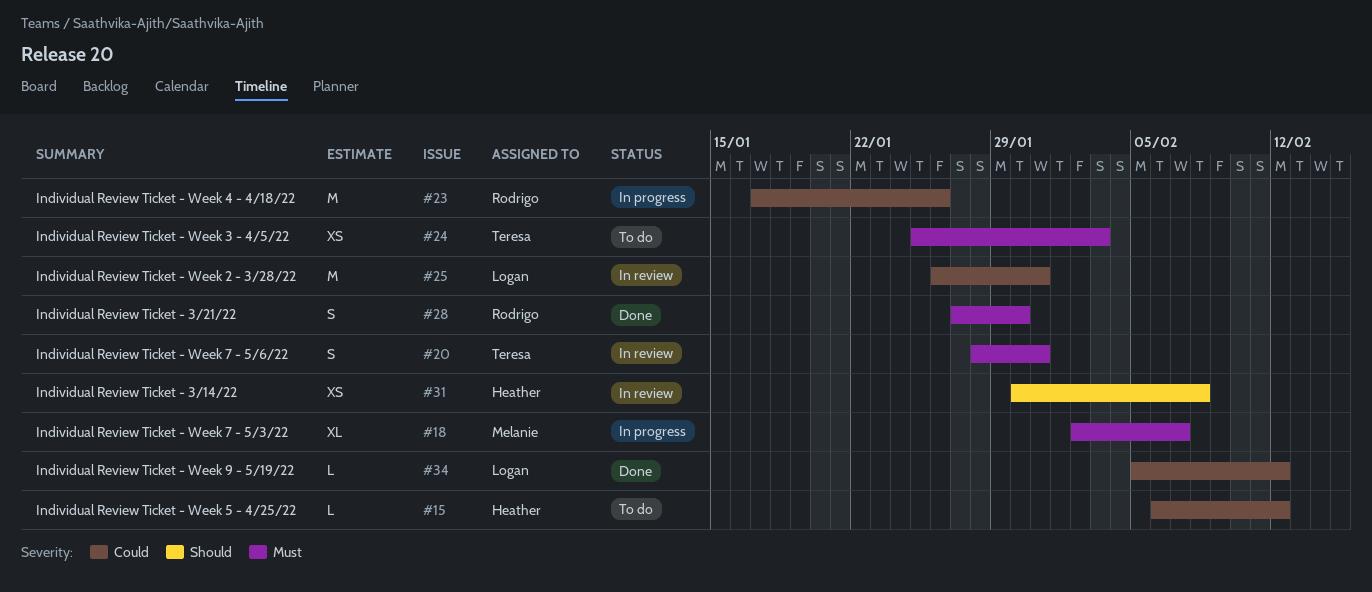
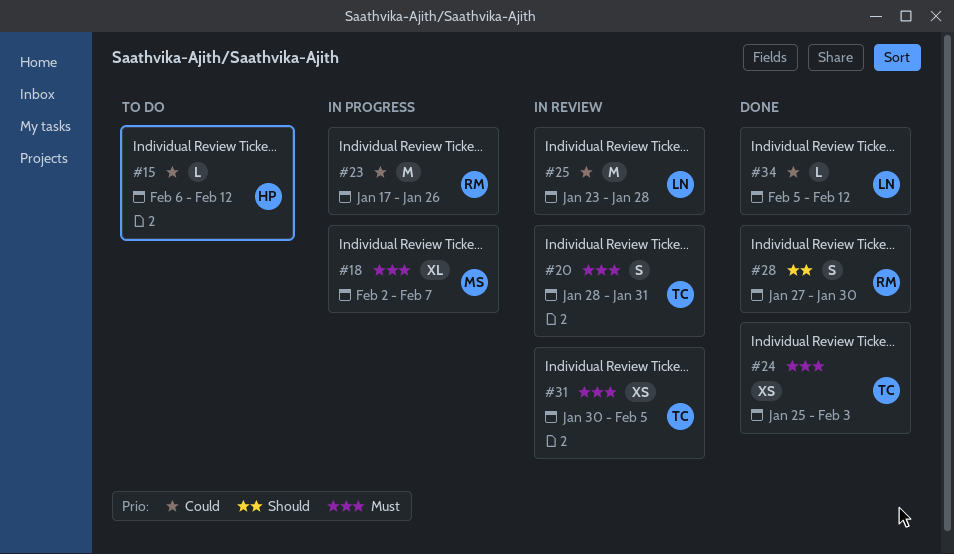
#24, status: To do -> Done
#25, start: Jan 26 -> Jan 23
#25, due: Jan 31 -> Jan 28
#28, priority: Must -> Should
#31, owner: Heather -> Teresa
#31, priority: Should -> Must
#31, due: Feb 8 -> Feb 5

